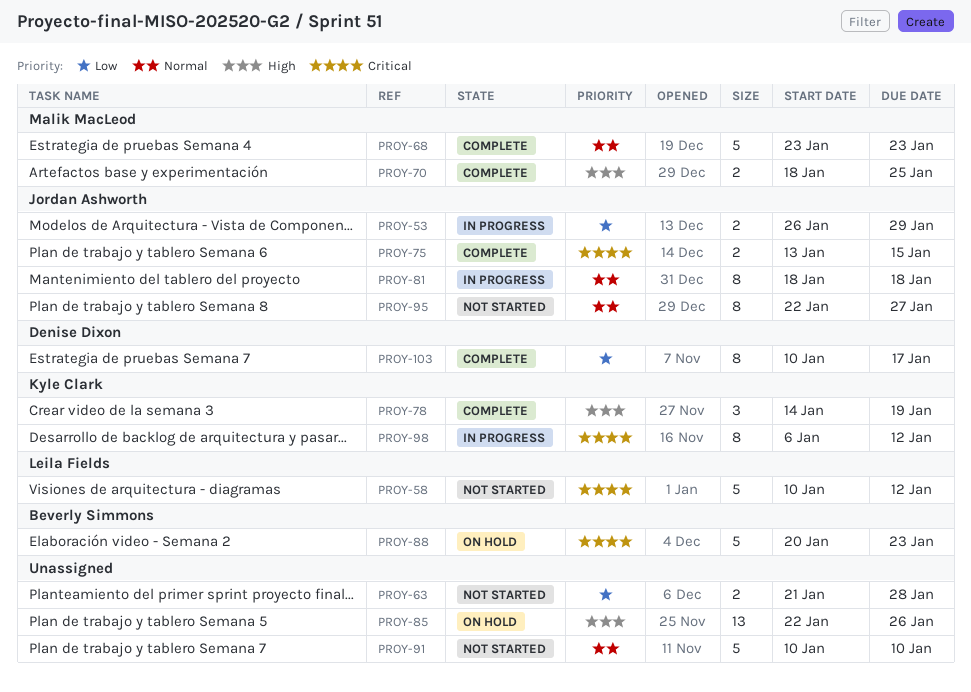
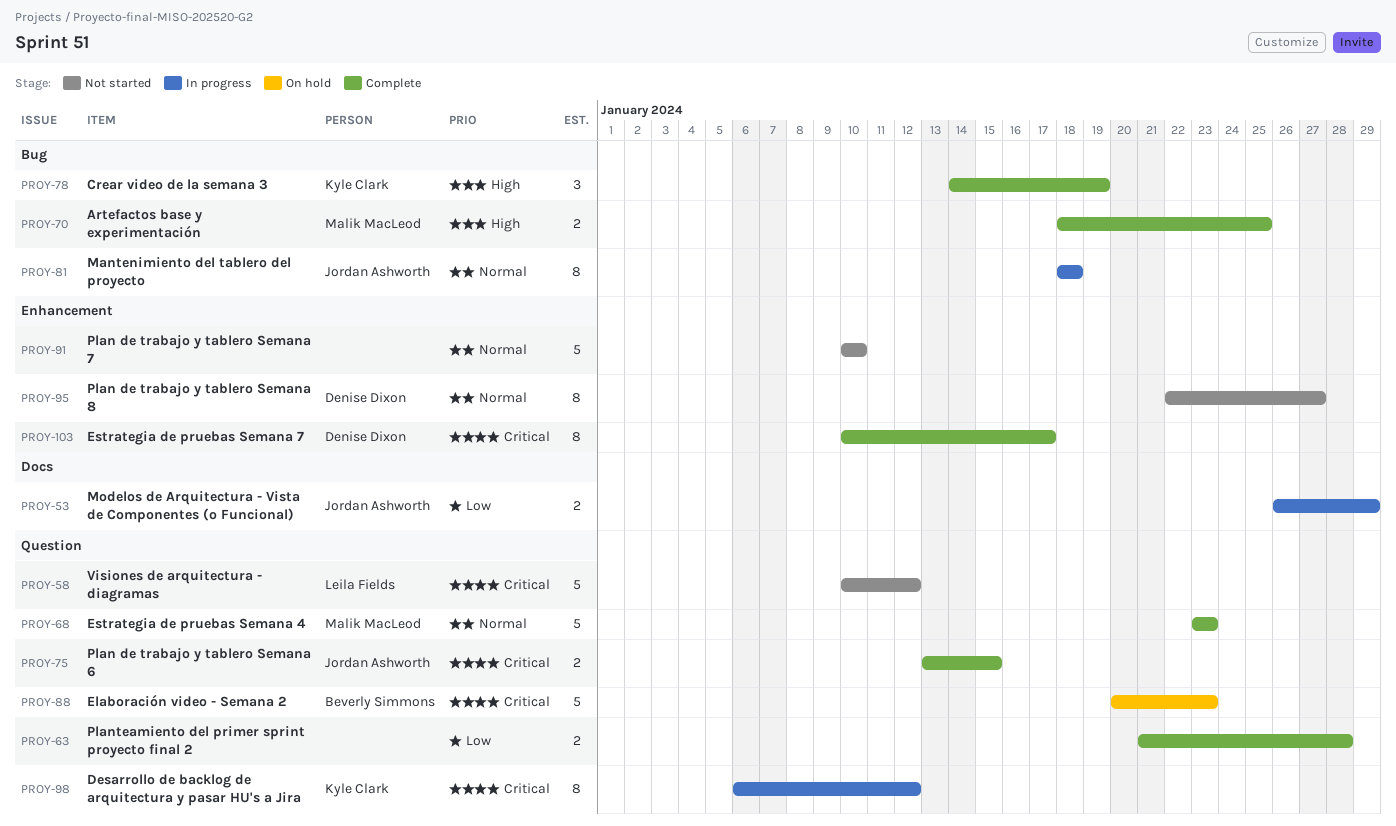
PROY-63, status: Not started -> Complete
PROY-85: present -> none
PROY-95, owner: Jordan Ashworth -> Denise Dixon
PROY-103, priority: Low -> Critical

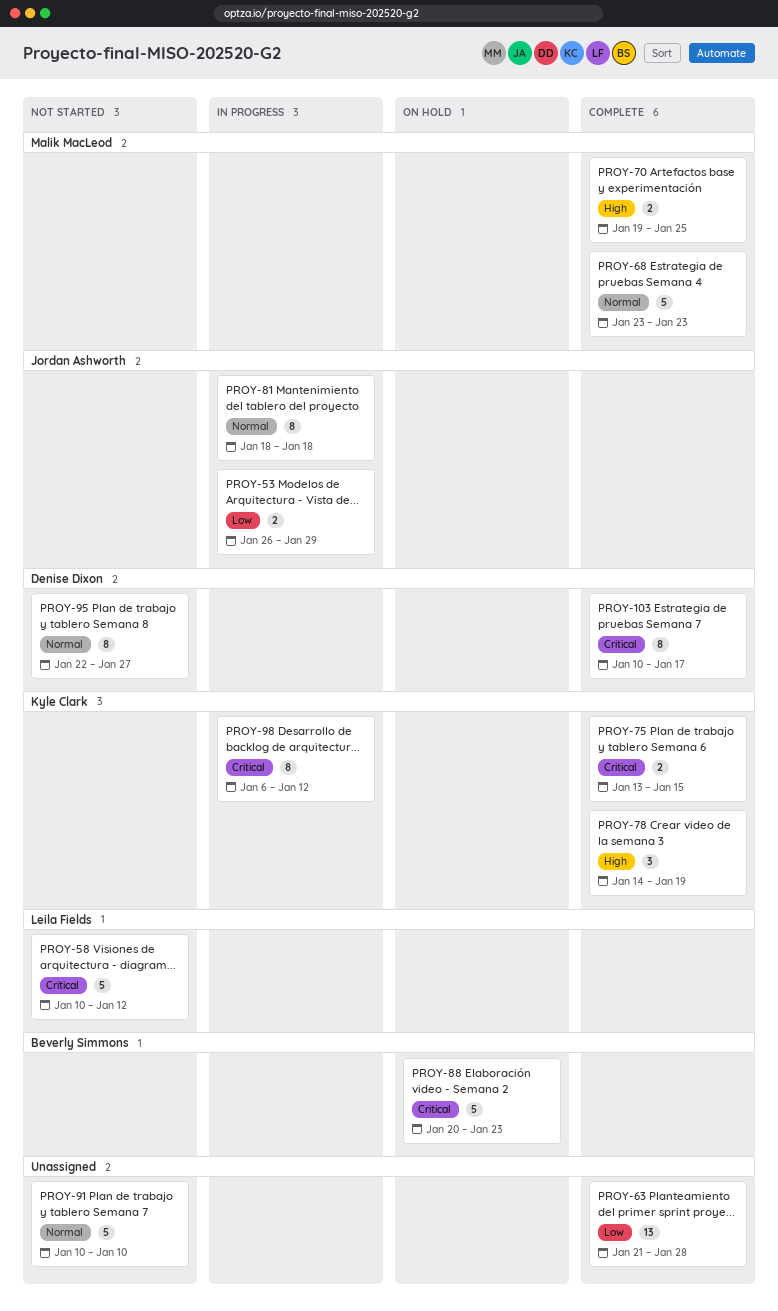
PROY-63, estimate: 2 -> 13
PROY-70, start: Jan 18 -> Jan 19
PROY-75, owner: Jordan Ashworth -> Kyle Clark

